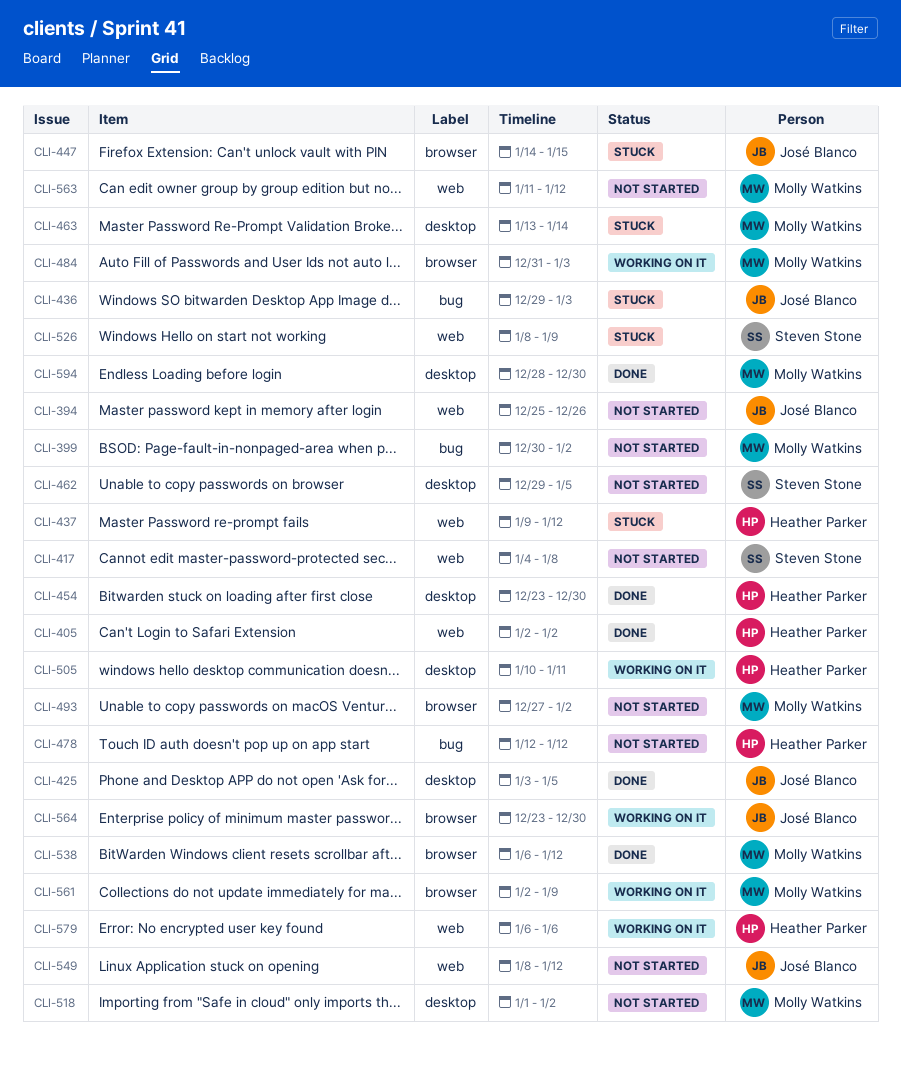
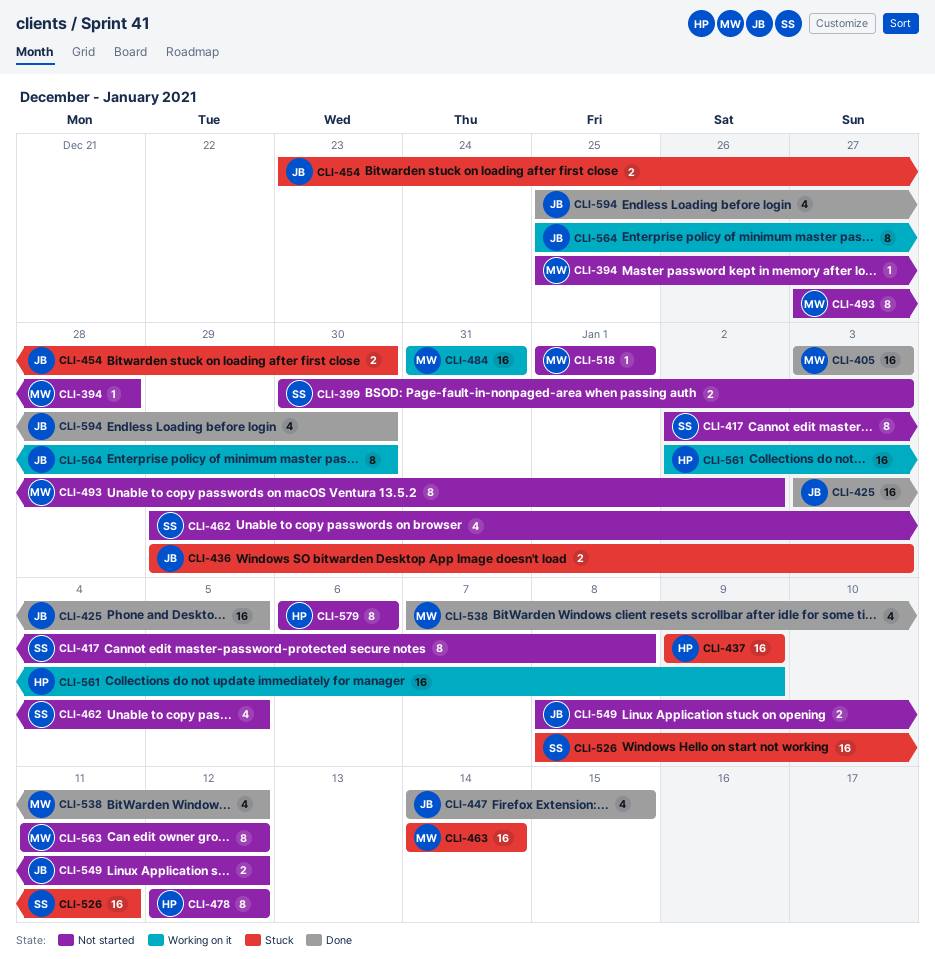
CLI-394, owner: José Blanco -> Molly Watkins
CLI-394, due: Dec 26 -> Dec 28
CLI-399, owner: Molly Watkins -> Steven Stone
CLI-399, due: Jan 2 -> Jan 3
CLI-405, owner: Heather Parker -> Molly Watkins
CLI-405, start: Jan 2 -> Jan 3
CLI-405, due: Jan 2 -> Jan 3
CLI-417, start: Jan 4 -> Jan 2
CLI-437, due: Jan 12 -> Jan 9
CLI-447, status: Stuck -> Done
CLI-454, status: Done -> Stuck
CLI-454, owner: Heather Parker -> José Blanco
CLI-463, start: Jan 13 -> Jan 14
CLI-484, due: Jan 3 -> Dec 31
CLI-505: present -> none
CLI-518, due: Jan 2 -> Jan 1
CLI-526, due: Jan 9 -> Jan 11
CLI-538, start: Jan 6 -> Jan 7
CLI-561, owner: Molly Watkins -> Heather Parker
CLI-564, start: Dec 23 -> Dec 25
CLI-579, status: Working on it -> Not started
CLI-594, owner: Molly Watkins -> José Blanco
CLI-594, start: Dec 28 -> Dec 25

